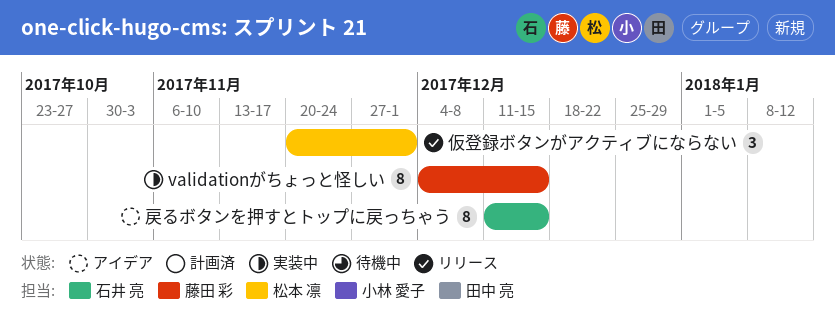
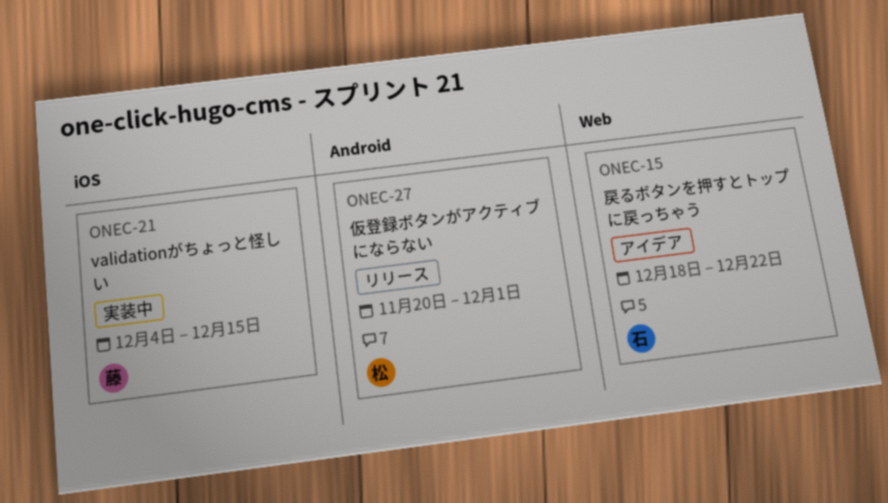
戻るボタンを押すとトップに戻っちゃう, start: Dec 11 -> Dec 18
戻るボタンを押すとトップに戻っちゃう, due: Dec 15 -> Dec 22

